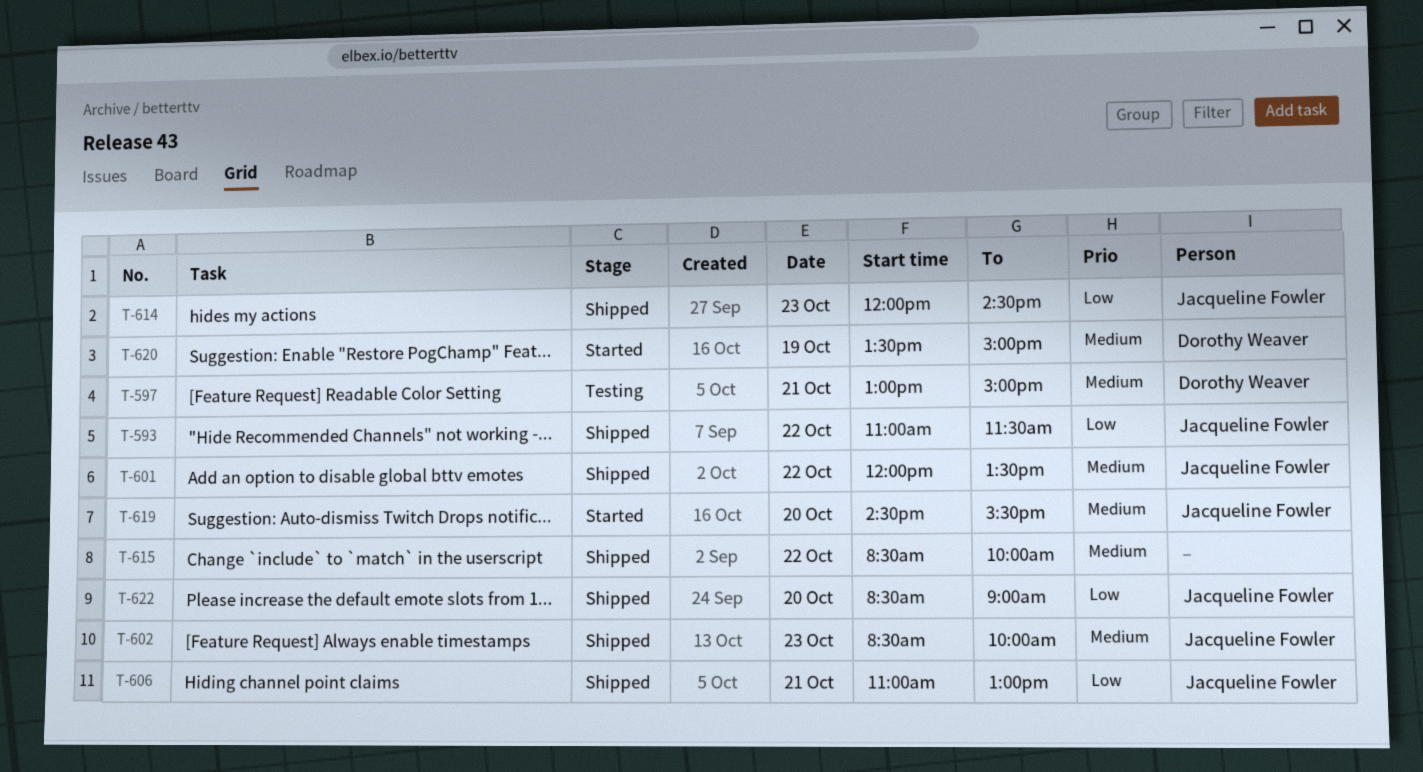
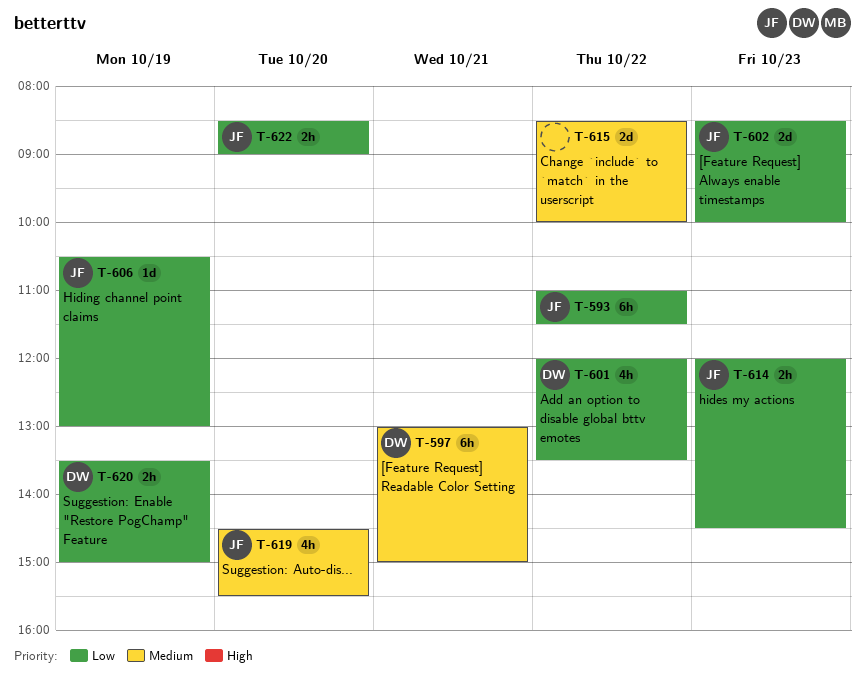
T-601, owner: Jacqueline Fowler -> Dorothy Weaver
T-601, priority: Medium -> Low
T-602, priority: Medium -> Low
T-606, day: Oct 21 -> Oct 19
T-606, begins: 11:00 -> 10:30
T-620, priority: Medium -> Low

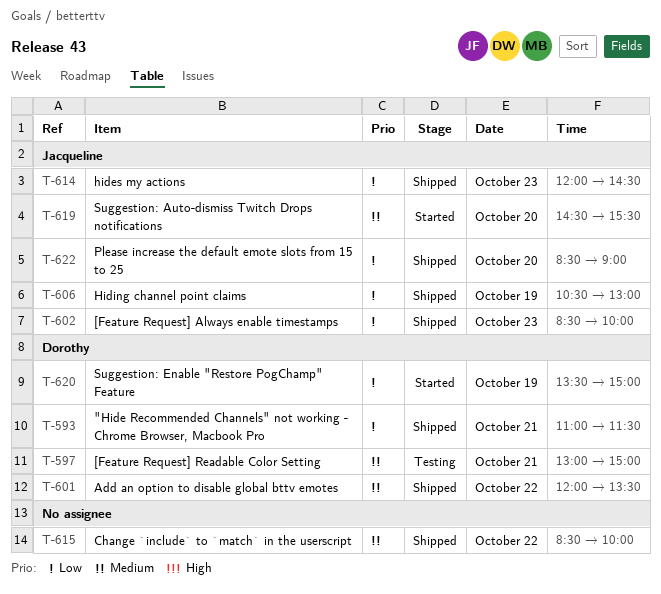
T-593, owner: Jacqueline -> Dorothy
T-593, day: Oct 22 -> Oct 21
T-601, priority: Low -> Medium

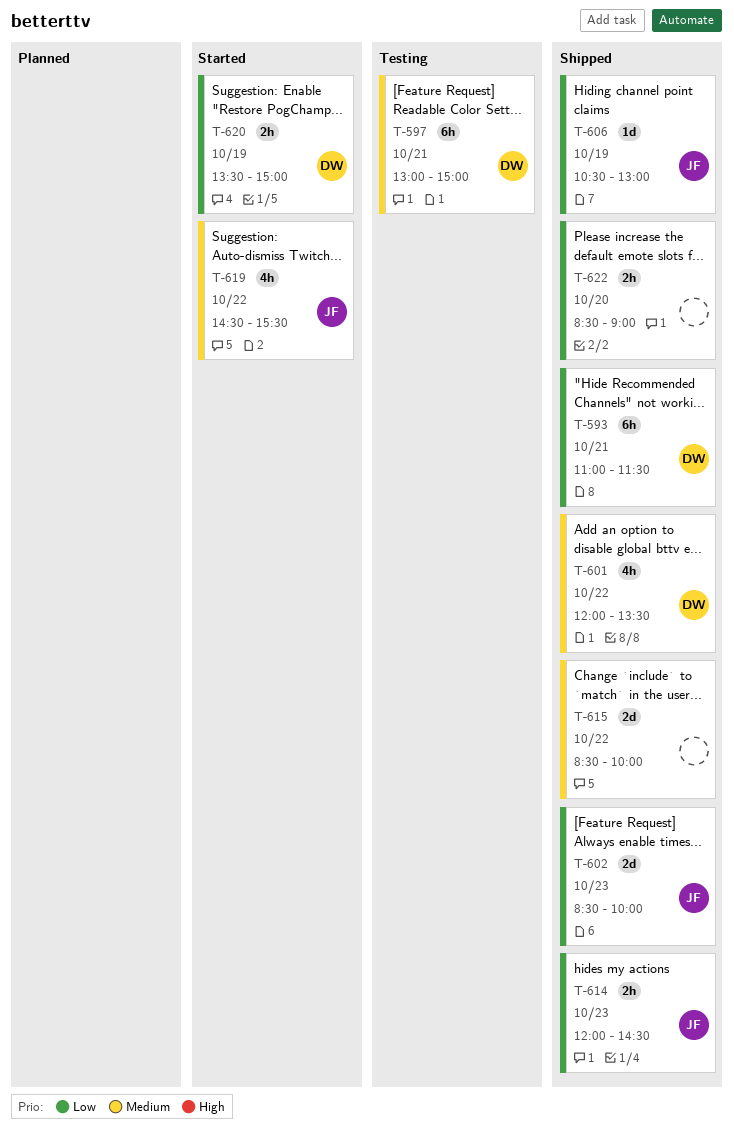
T-619, day: Oct 20 -> Oct 22
T-622, owner: Jacqueline -> none

